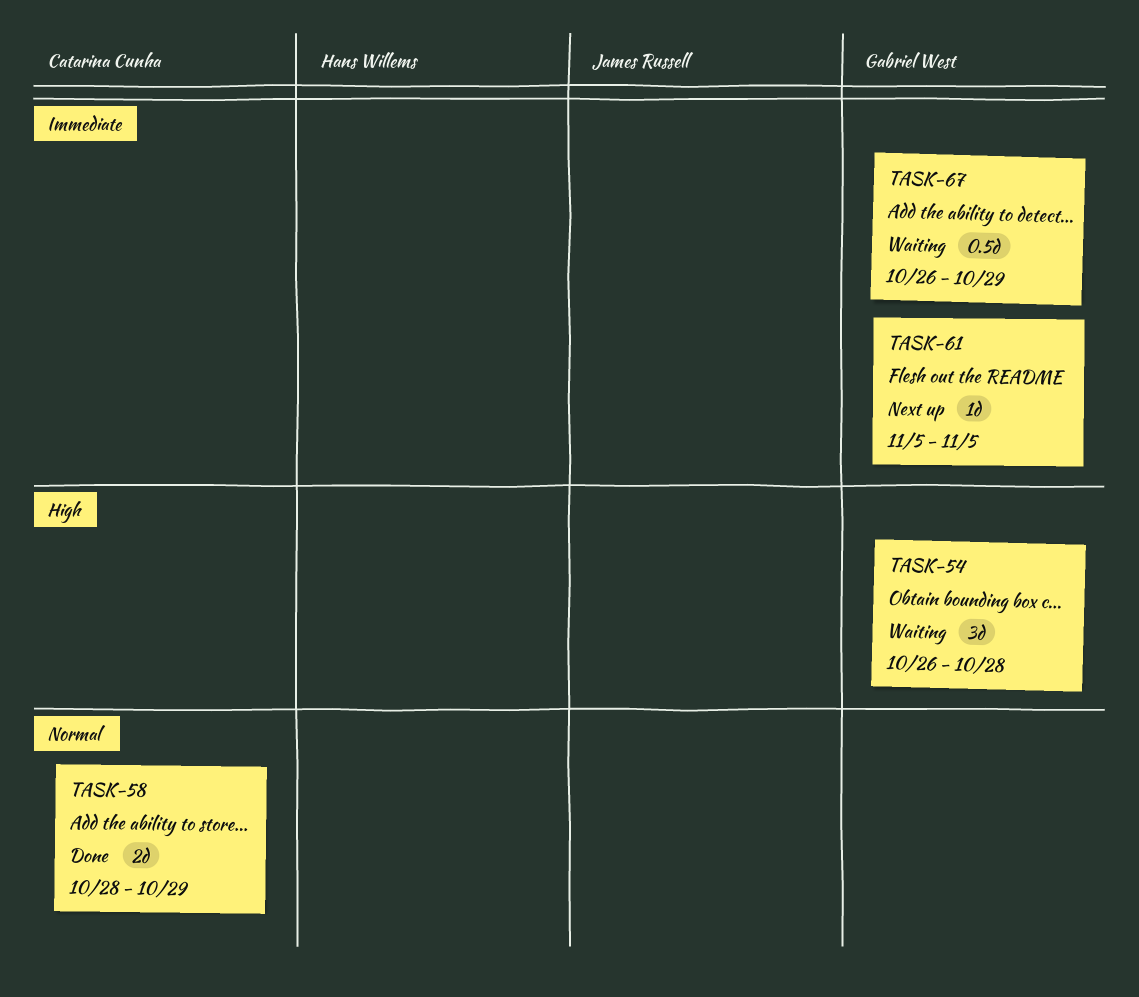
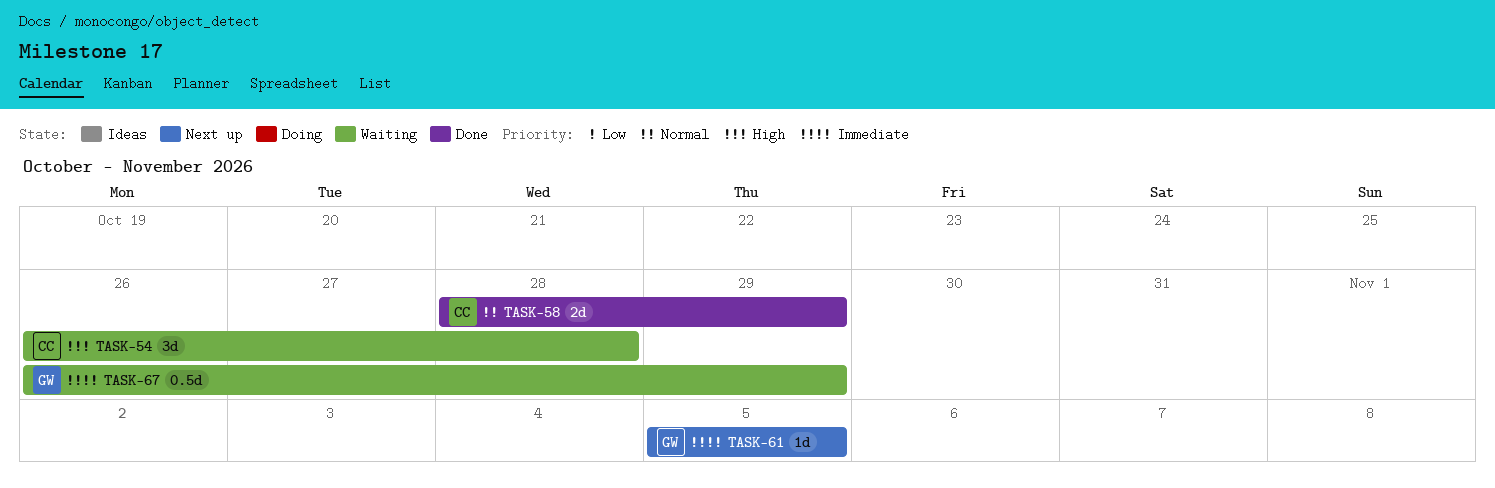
TASK-54, owner: Gabriel West -> Catarina Cunha

